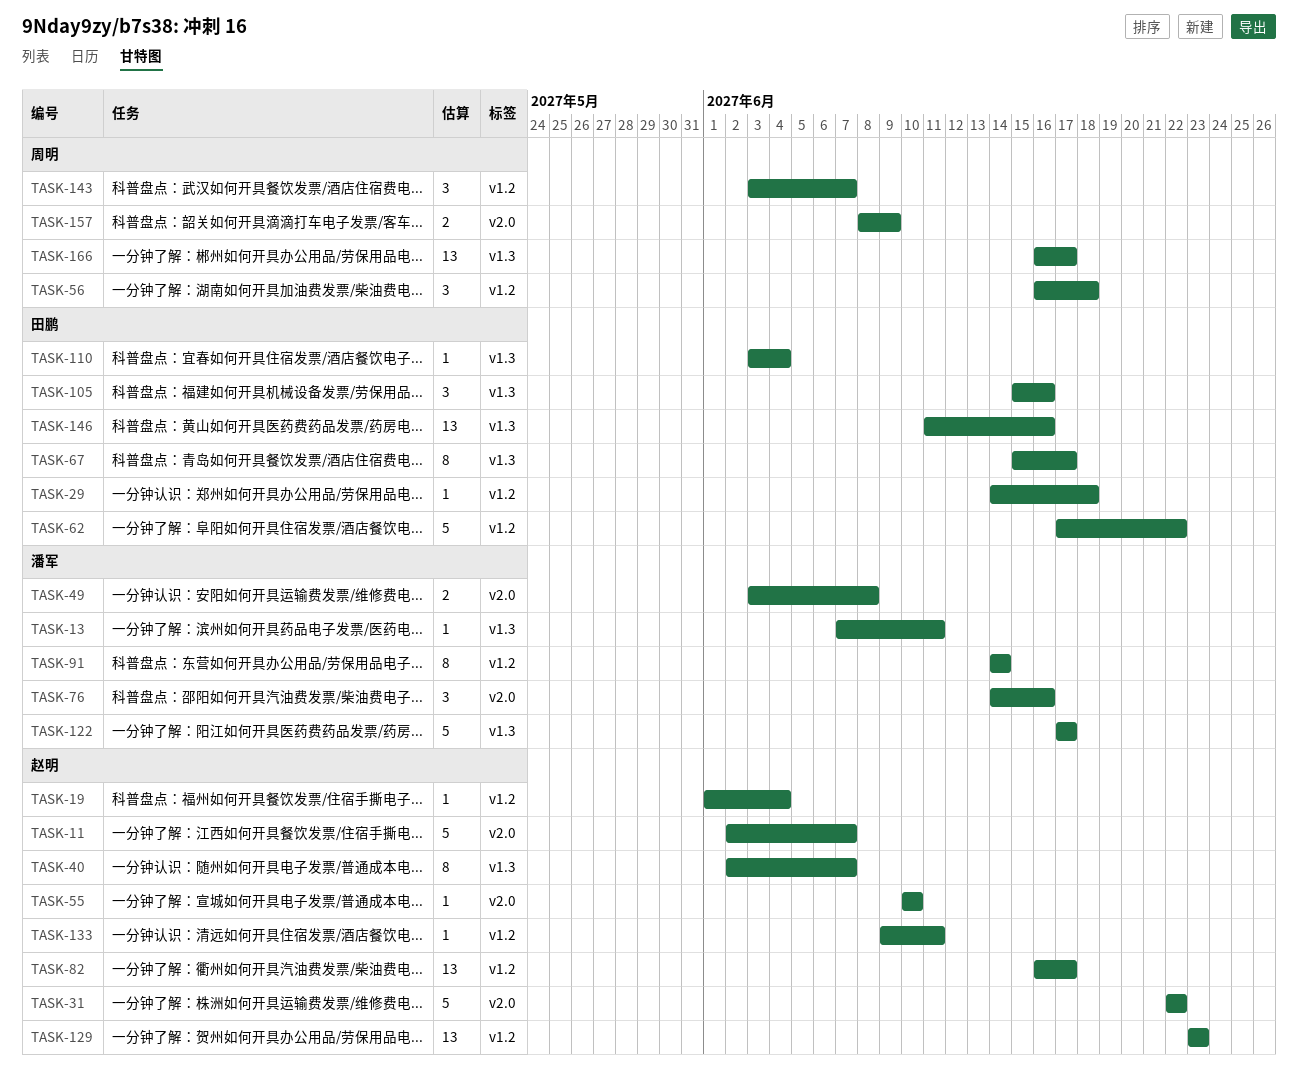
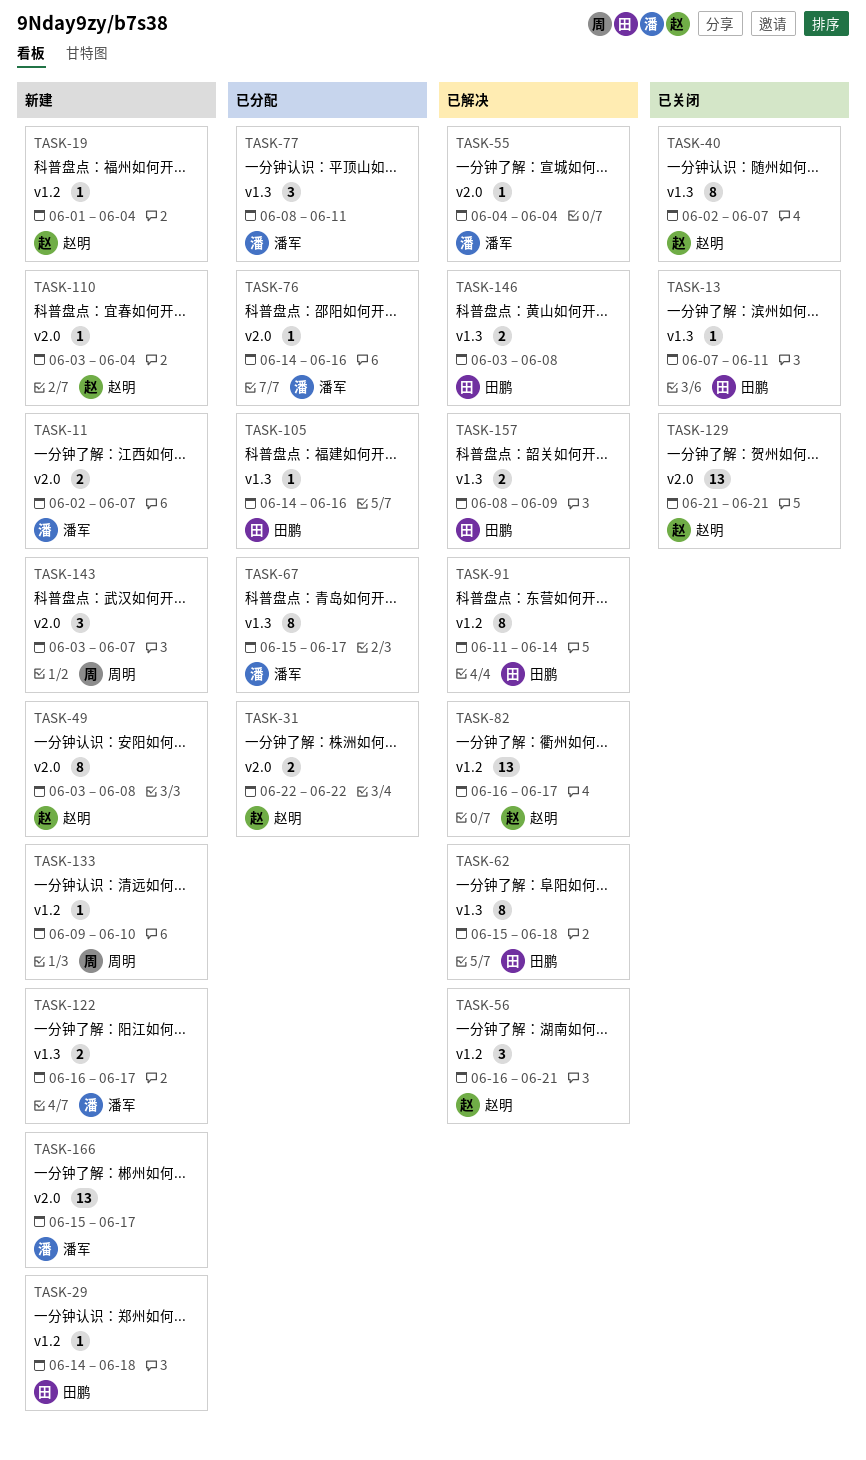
TASK-11, owner: 赵明 -> 潘军
TASK-11, estimate: 5 -> 2
TASK-13, owner: 潘军 -> 田鹏
TASK-31, estimate: 5 -> 2
TASK-49, owner: 潘军 -> 赵明
TASK-49, estimate: 2 -> 8
TASK-55, owner: 赵明 -> 潘军
TASK-55, start: Jun 10 -> Jun 4
TASK-55, due: Jun 10 -> Jun 4
TASK-56, owner: 周明 -> 赵明
TASK-56, due: Jun 18 -> Jun 21
TASK-62, label: v1.2 -> v1.3
TASK-62, estimate: 5 -> 8
TASK-62, start: Jun 17 -> Jun 15
TASK-62, due: Jun 22 -> Jun 18
TASK-67, owner: 田鹏 -> 潘军
TASK-76, estimate: 3 -> 1
TASK-77: none -> present
TASK-91, owner: 潘军 -> 田鹏
TASK-91, start: Jun 14 -> Jun 11
TASK-105, estimate: 3 -> 1
TASK-105, start: Jun 15 -> Jun 14
TASK-110, owner: 田鹏 -> 赵明
TASK-110, label: v1.3 -> v2.0
TASK-122, estimate: 5 -> 2
TASK-122, start: Jun 17 -> Jun 16
TASK-129, label: v1.2 -> v2.0
TASK-129, start: Jun 23 -> Jun 21
TASK-129, due: Jun 23 -> Jun 21
TASK-133, owner: 赵明 -> 周明
TASK-133, due: Jun 11 -> Jun 10
TASK-143, label: v1.2 -> v2.0
TASK-146, estimate: 13 -> 2
TASK-146, start: Jun 11 -> Jun 3
TASK-146, due: Jun 16 -> Jun 8
TASK-157, owner: 周明 -> 田鹏
TASK-157, label: v2.0 -> v1.3
TASK-166, owner: 周明 -> 潘军
TASK-166, label: v1.3 -> v2.0
TASK-166, start: Jun 16 -> Jun 15

